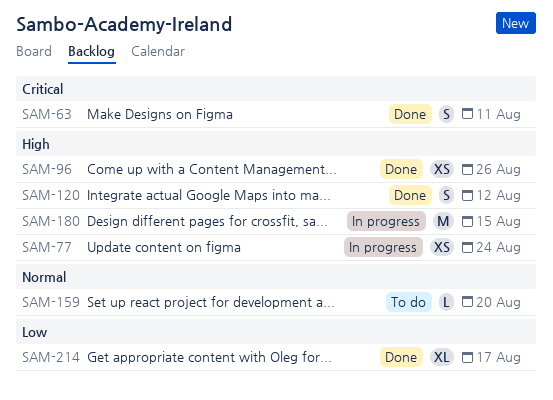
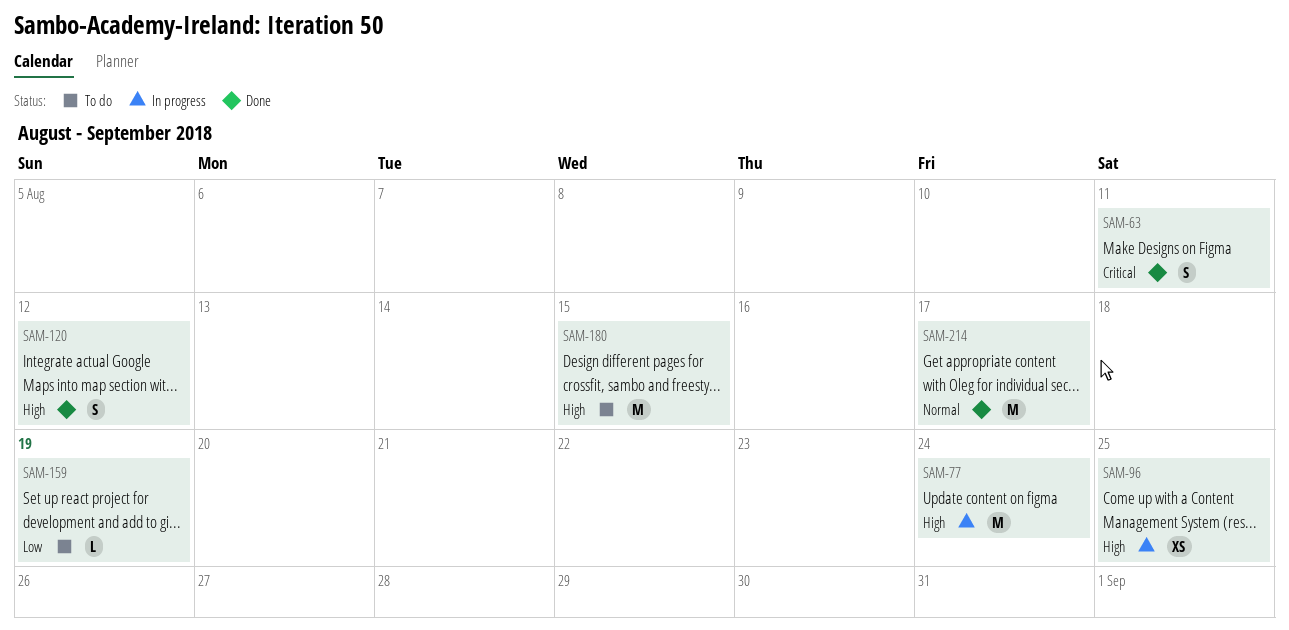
SAM-77, estimate: XS -> M
SAM-96, status: Done -> In progress
SAM-96, due: Aug 26 -> Aug 25
SAM-159, priority: Normal -> Low
SAM-159, due: Aug 20 -> Aug 19
SAM-180, status: In progress -> To do
SAM-214, priority: Low -> Normal
SAM-214, estimate: XL -> M

